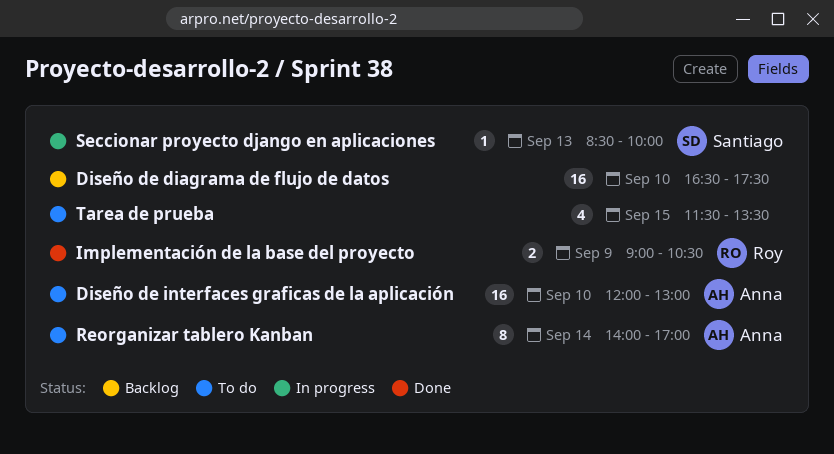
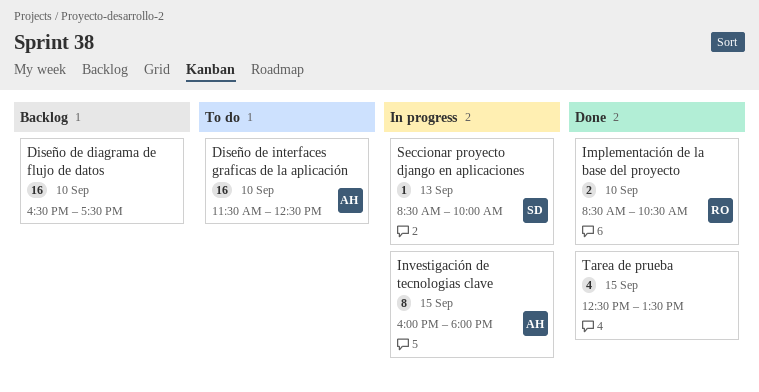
Diseño de interfaces graficas de la aplicación, begins: 12:00 -> 11:30
Diseño de interfaces graficas de la aplicación, ends: 13:00 -> 12:30
Implementación de la base del proyecto, day: Sep 9 -> Sep 10
Implementación de la base del proyecto, begins: 09:00 -> 08:30
Investigación de tecnologias clave: none -> present
Reorganizar tablero Kanban: present -> none
Tarea de prueba, status: To do -> Done
Tarea de prueba, begins: 11:30 -> 12:30

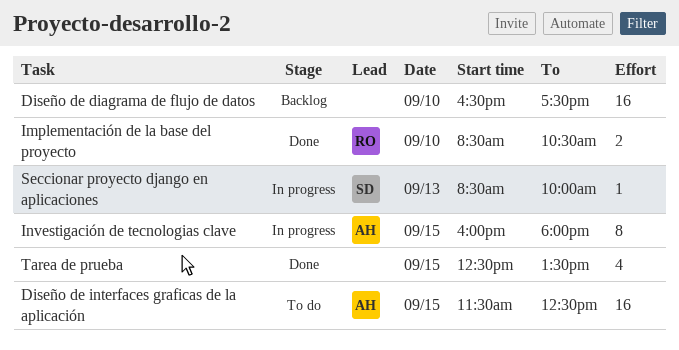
Diseño de interfaces graficas de la aplicación, day: Sep 10 -> Sep 15

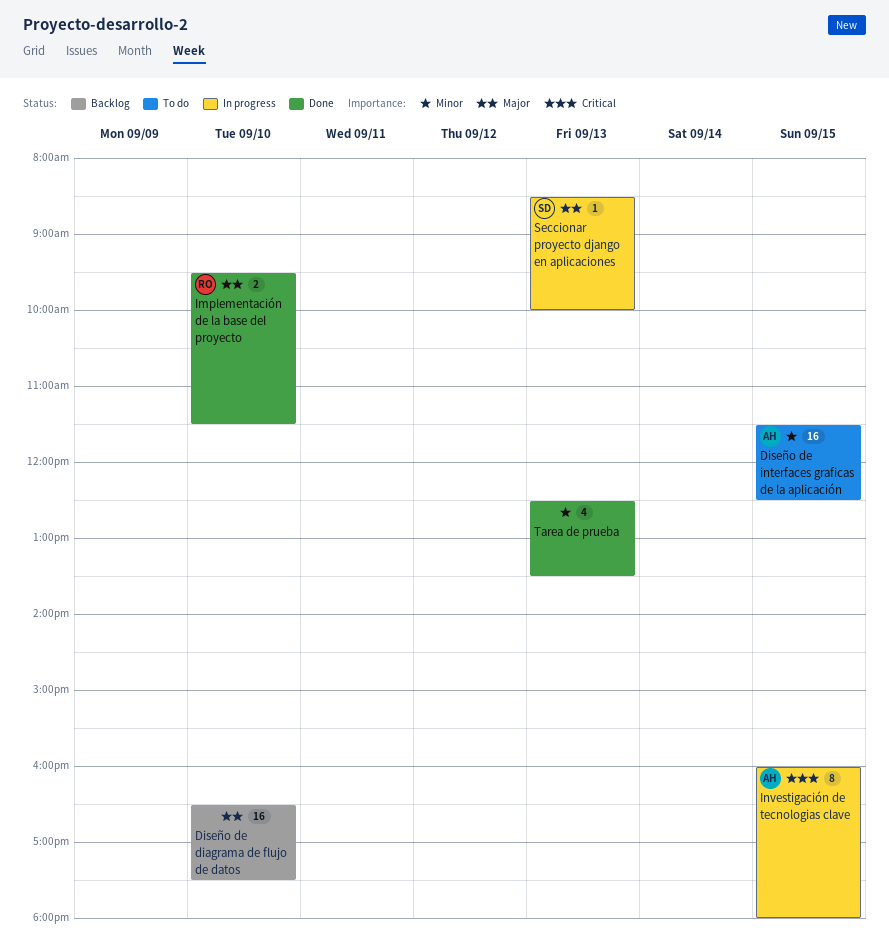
Implementación de la base del proyecto, begins: 08:30 -> 09:30
Implementación de la base del proyecto, ends: 10:30 -> 11:30
Tarea de prueba, day: Sep 15 -> Sep 13

